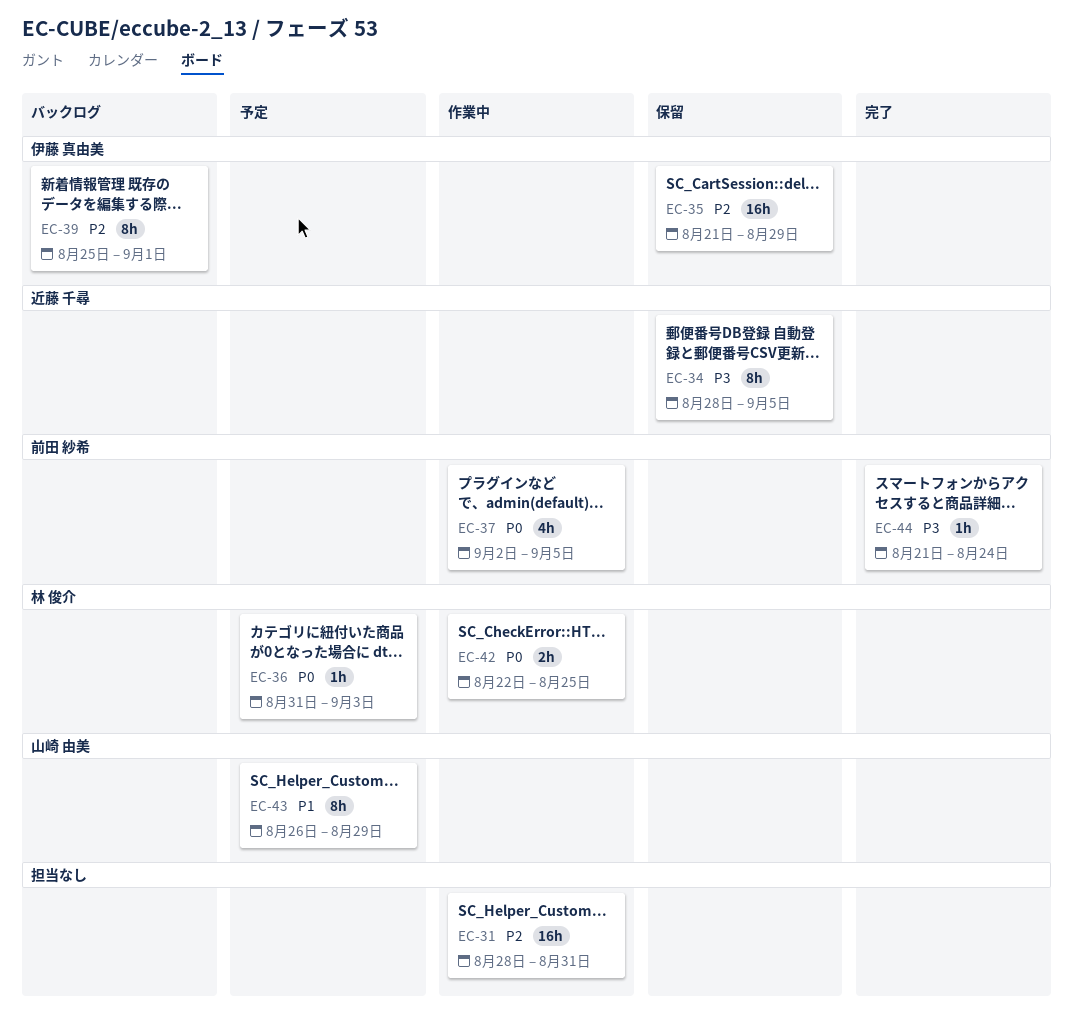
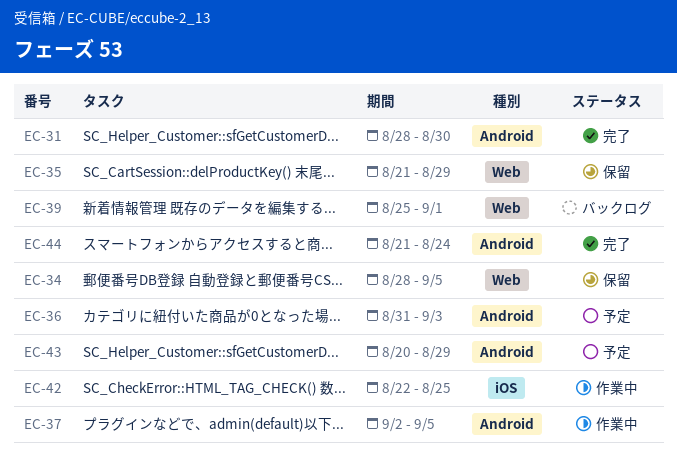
EC-31, status: 作業中 -> 完了
EC-31, due: Aug 31 -> Aug 30
EC-43, start: Aug 26 -> Aug 20

